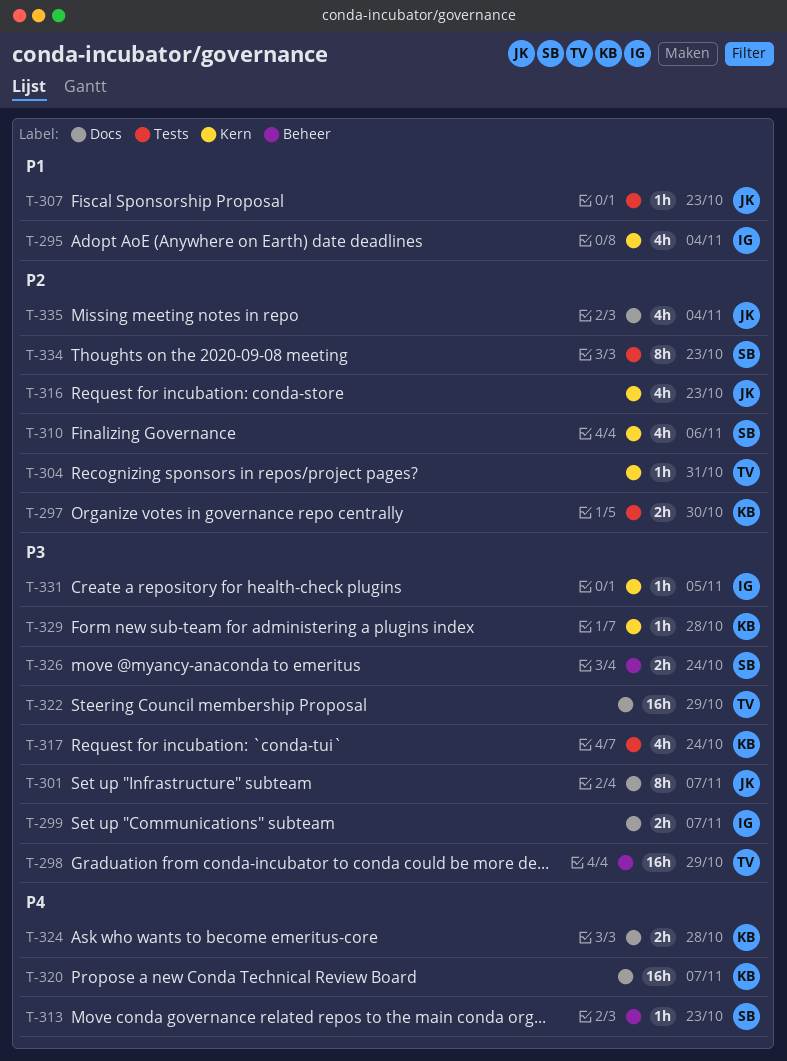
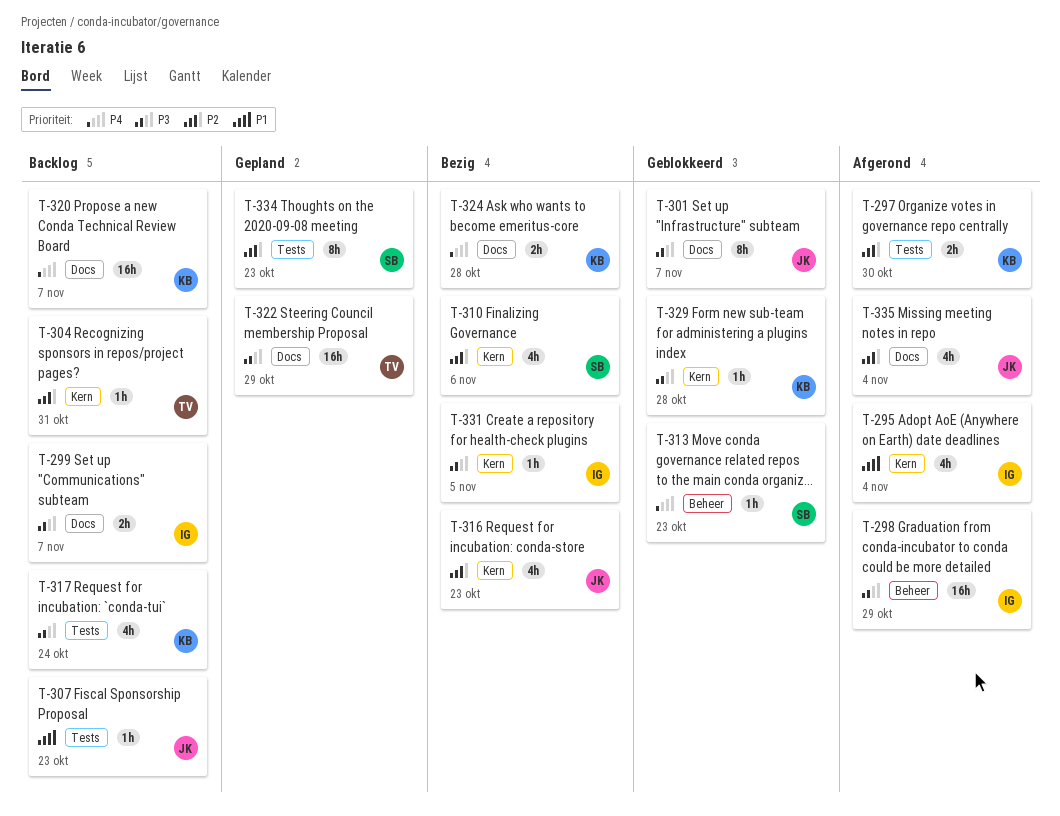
T-298, owner: TV -> IG
T-326: present -> none

